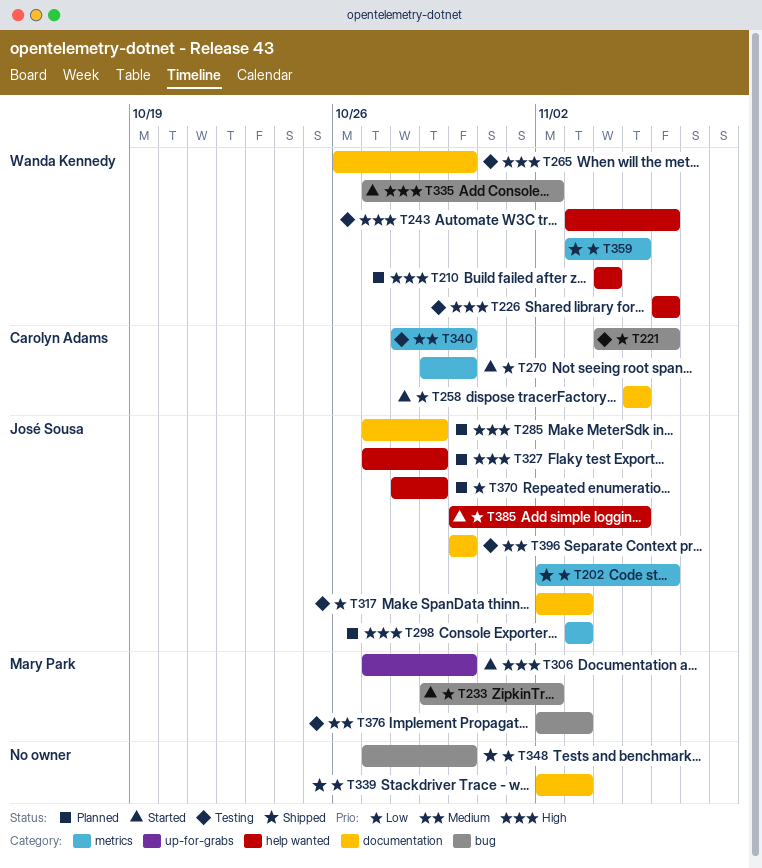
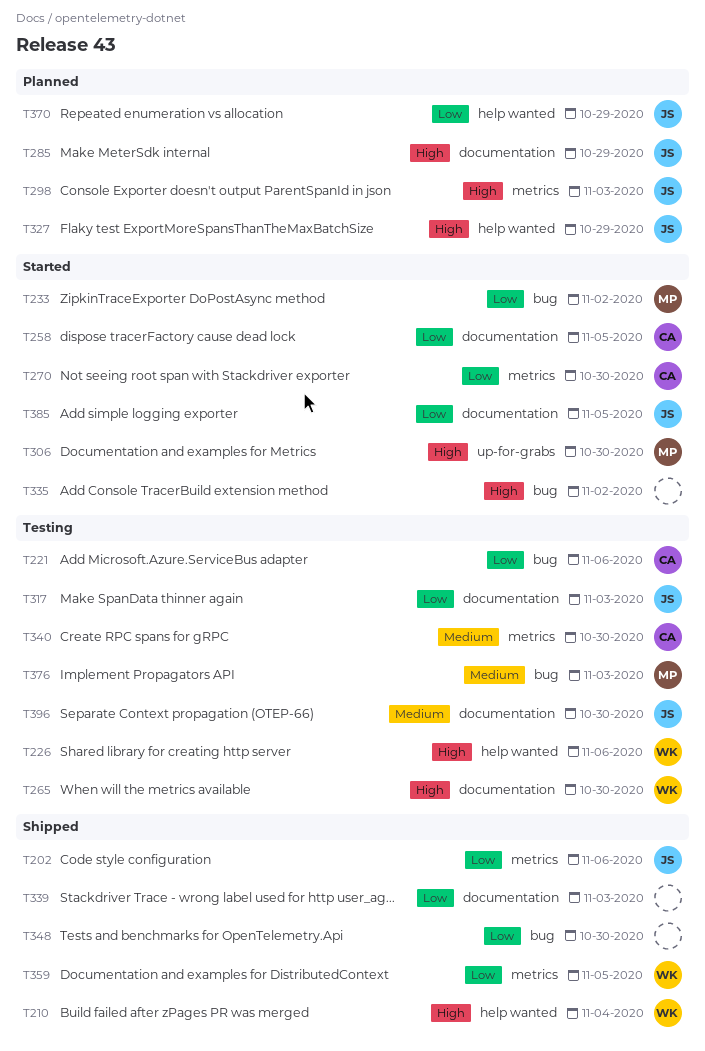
T210, status: Planned -> Shipped
T243: present -> none
T335, owner: Wanda Kennedy -> none
T385, label: help wanted -> documentation

